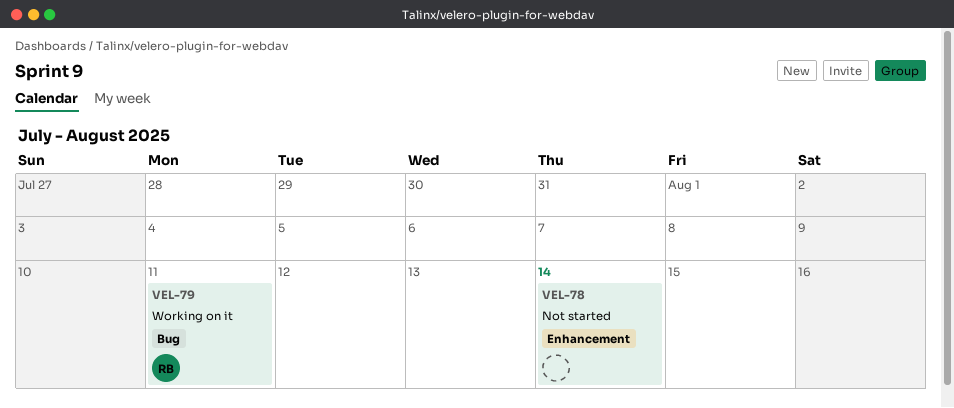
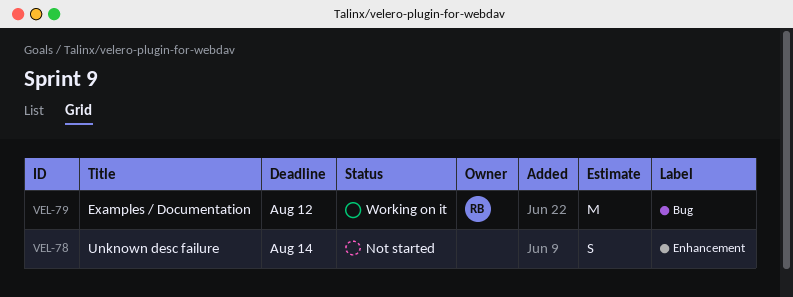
VEL-79, due: Aug 11 -> Aug 12

